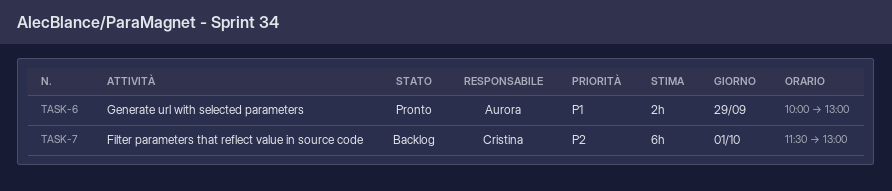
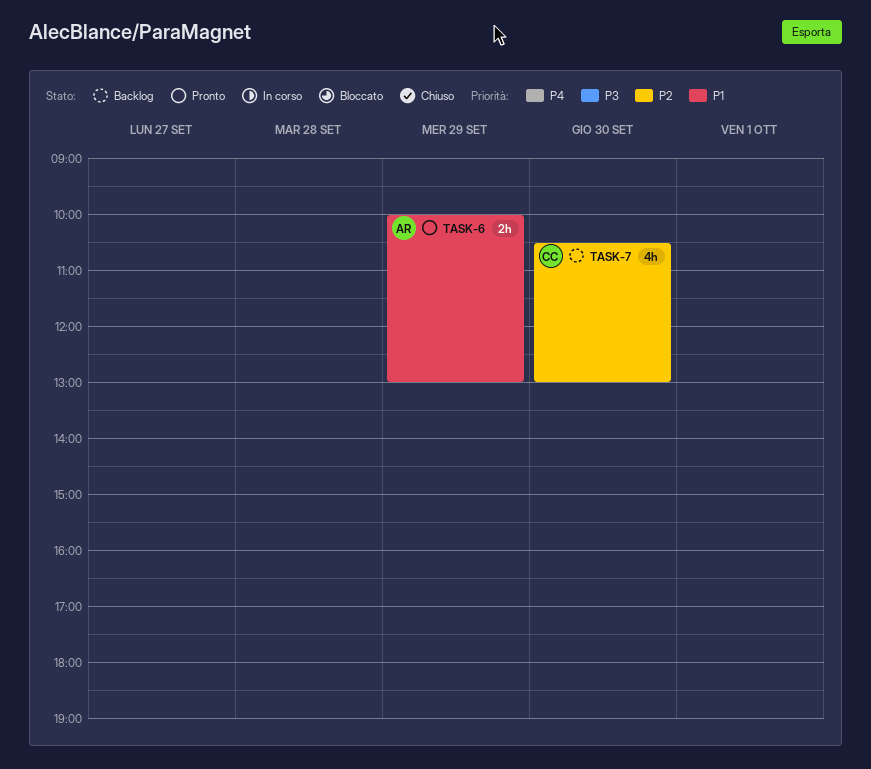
TASK-7, estimate: 6h -> 4h
TASK-7, day: Oct 1 -> Sep 30
TASK-7, begins: 11:30 -> 10:30

